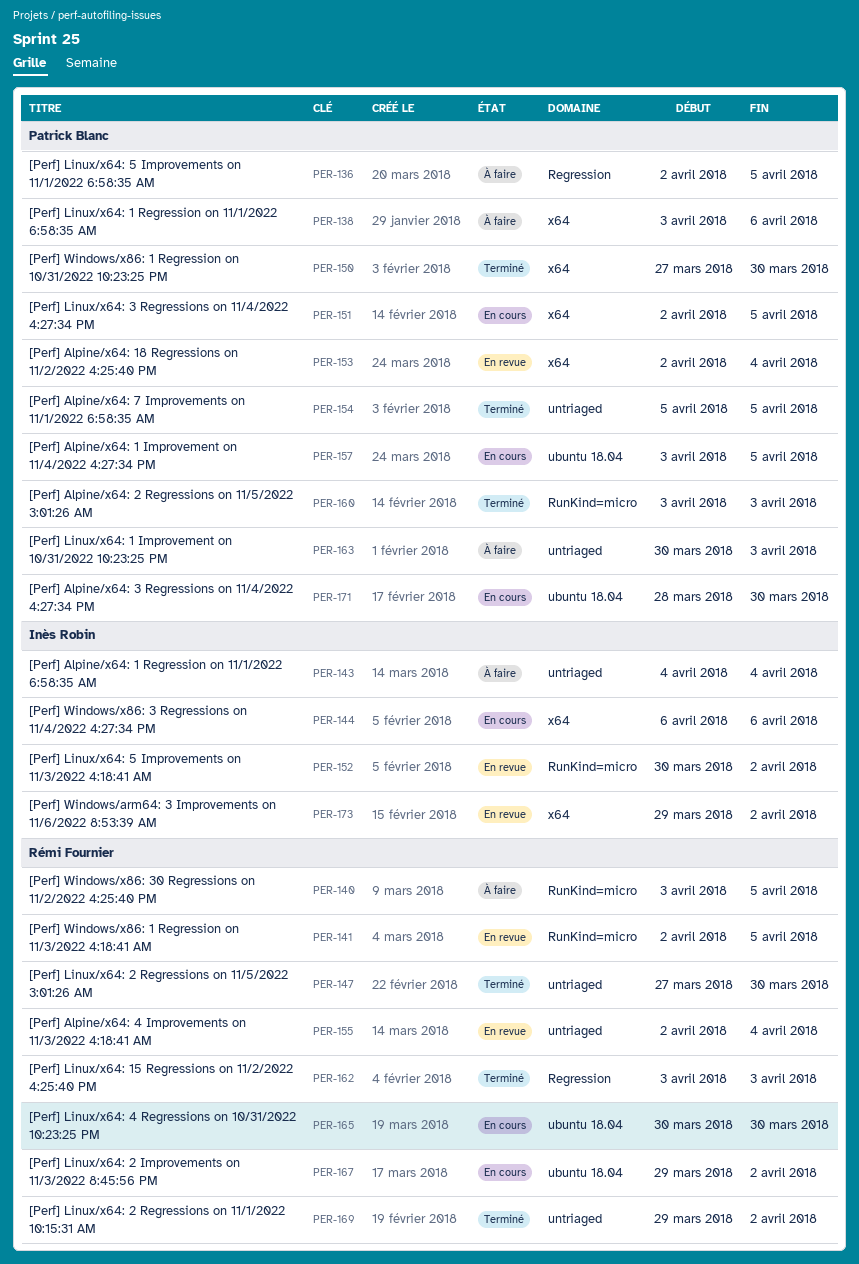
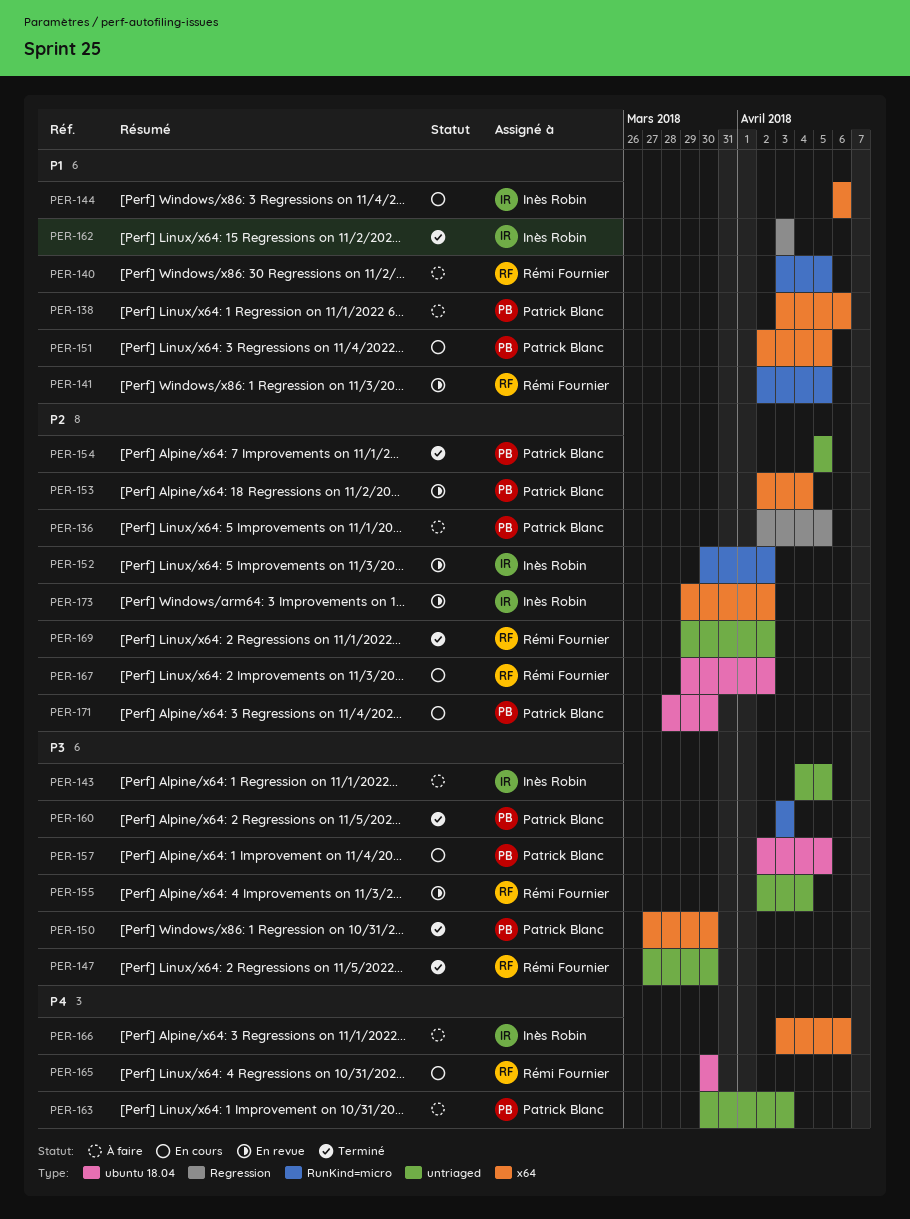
PER-143, due: Apr 4 -> Apr 5
PER-157, start: Apr 3 -> Apr 2
PER-162, owner: Rémi Fournier -> Inès Robin
PER-166: none -> present

